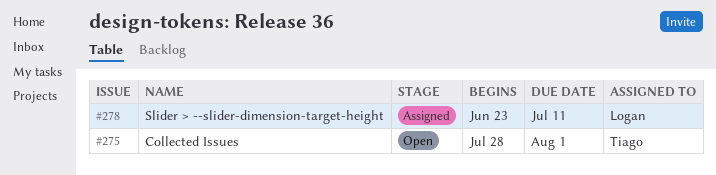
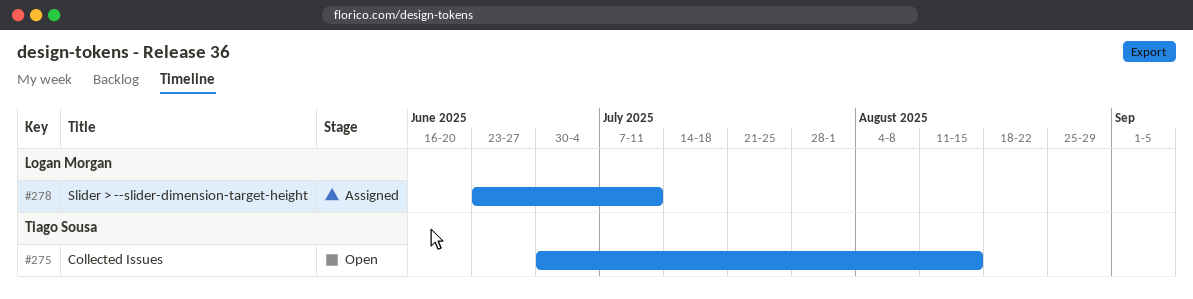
#275, start: Jul 28 -> Jun 30
#275, due: Aug 1 -> Aug 15

